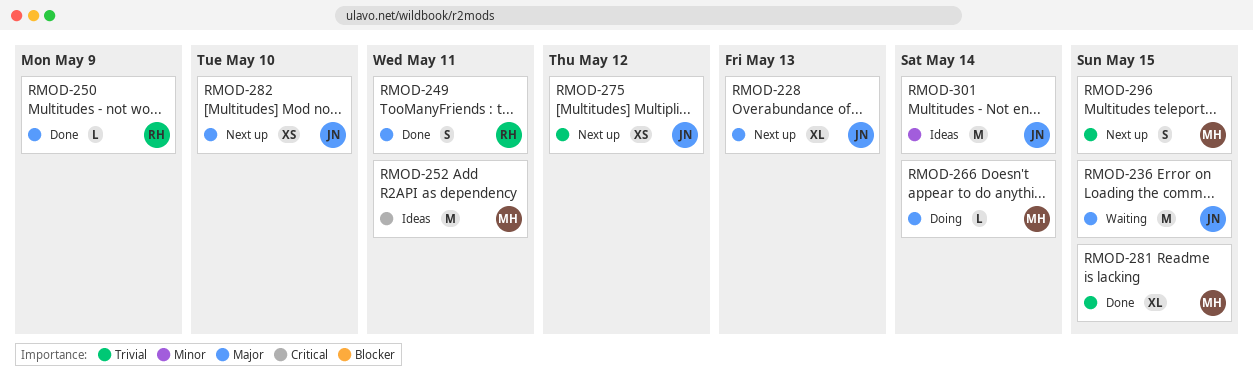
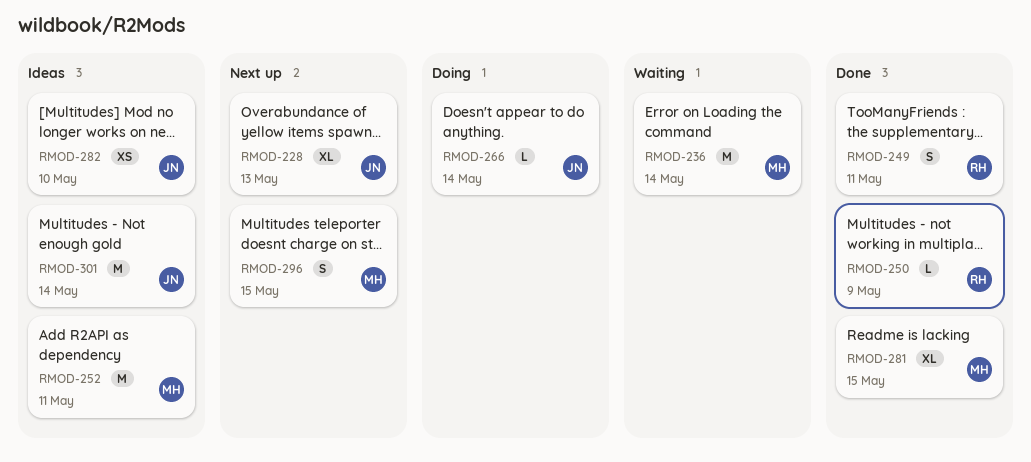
RMOD-236, owner: JN -> MH
RMOD-236, due: May 15 -> May 14
RMOD-266, owner: MH -> JN
RMOD-275: present -> none
RMOD-282, status: Next up -> Ideas

